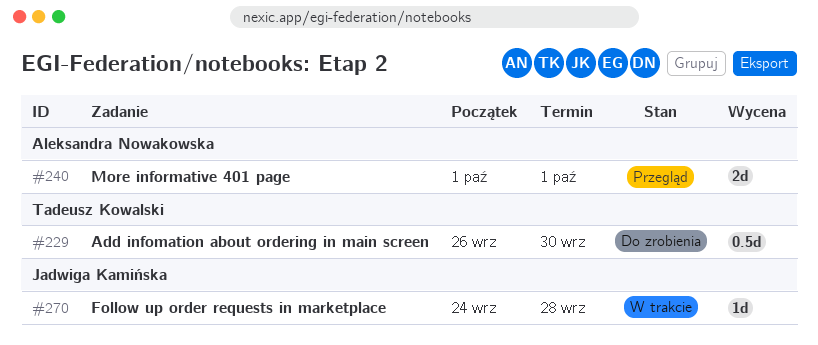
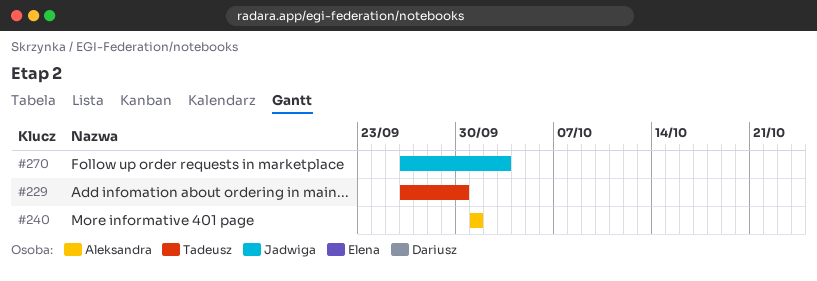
#270, start: Sep 24 -> Sep 26
#270, due: Sep 28 -> Oct 3

